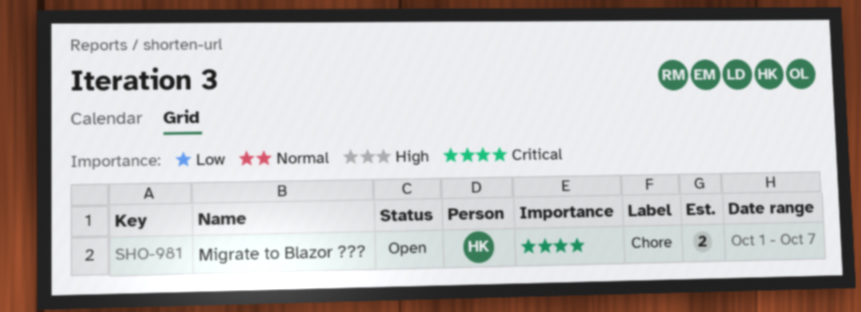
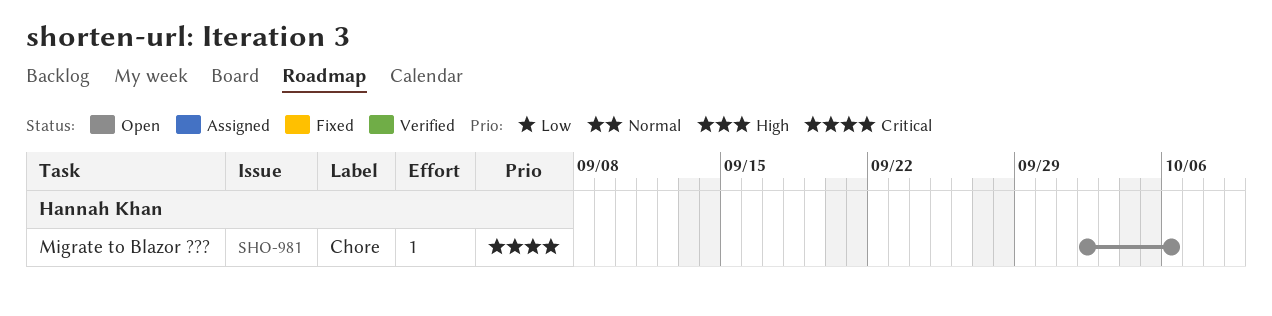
SHO-981, estimate: 2 -> 1
SHO-981, start: Oct 1 -> Oct 2
SHO-981, due: Oct 7 -> Oct 6

